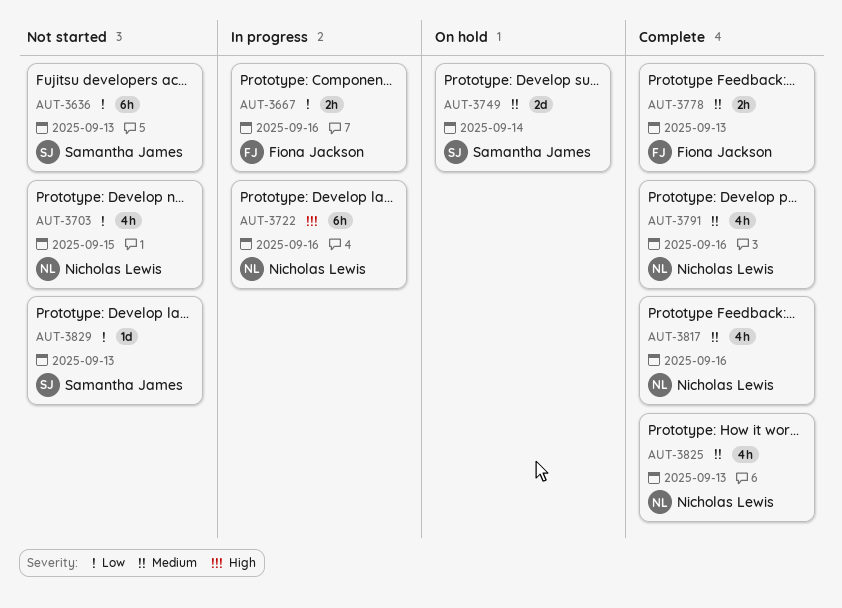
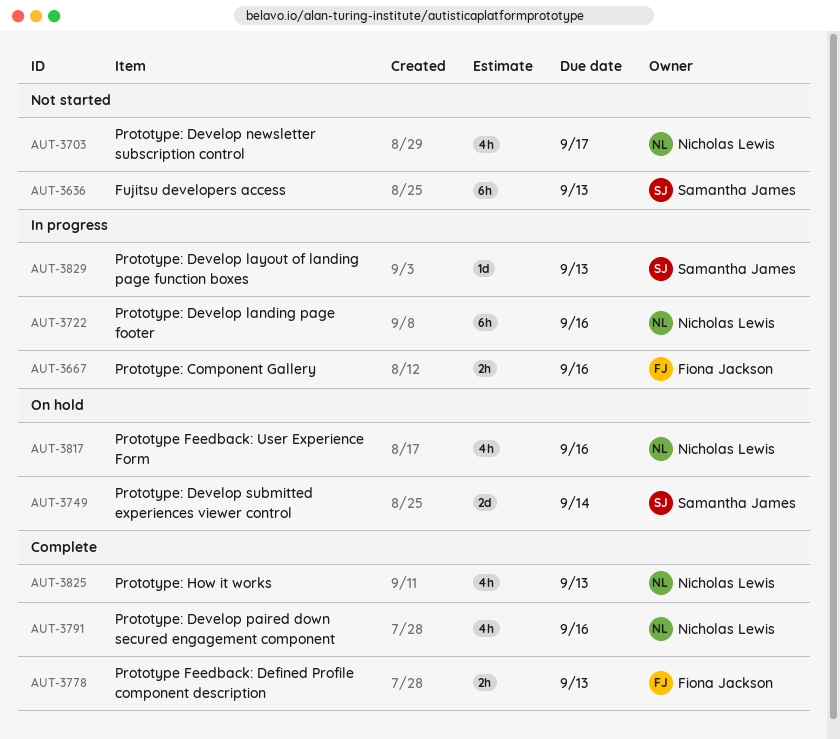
AUT-3703, due: Sep 15 -> Sep 17
AUT-3817, status: Complete -> On hold
AUT-3829, status: Not started -> In progress

